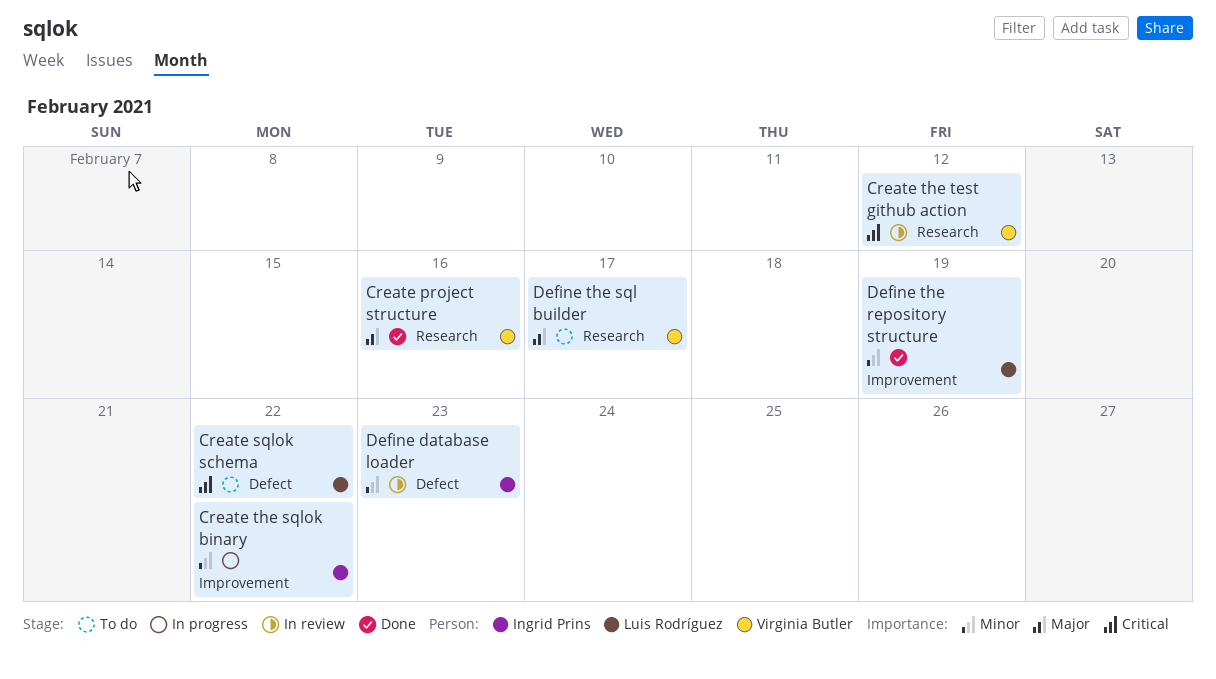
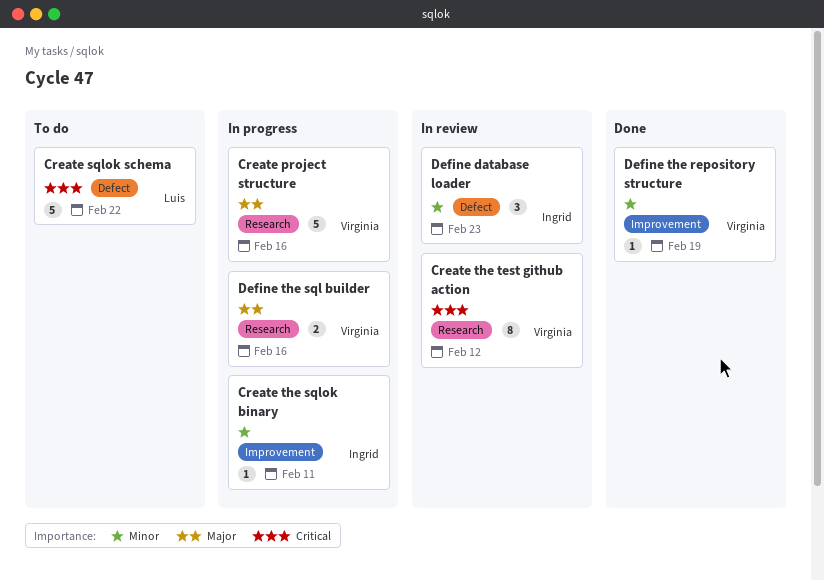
Create project structure, status: Done -> In progress
Create the sqlok binary, due: Feb 22 -> Feb 11
Define the repository structure, owner: Luis Rodríguez -> Virginia Butler
Define the sql builder, status: To do -> In progress
Define the sql builder, due: Feb 17 -> Feb 16

